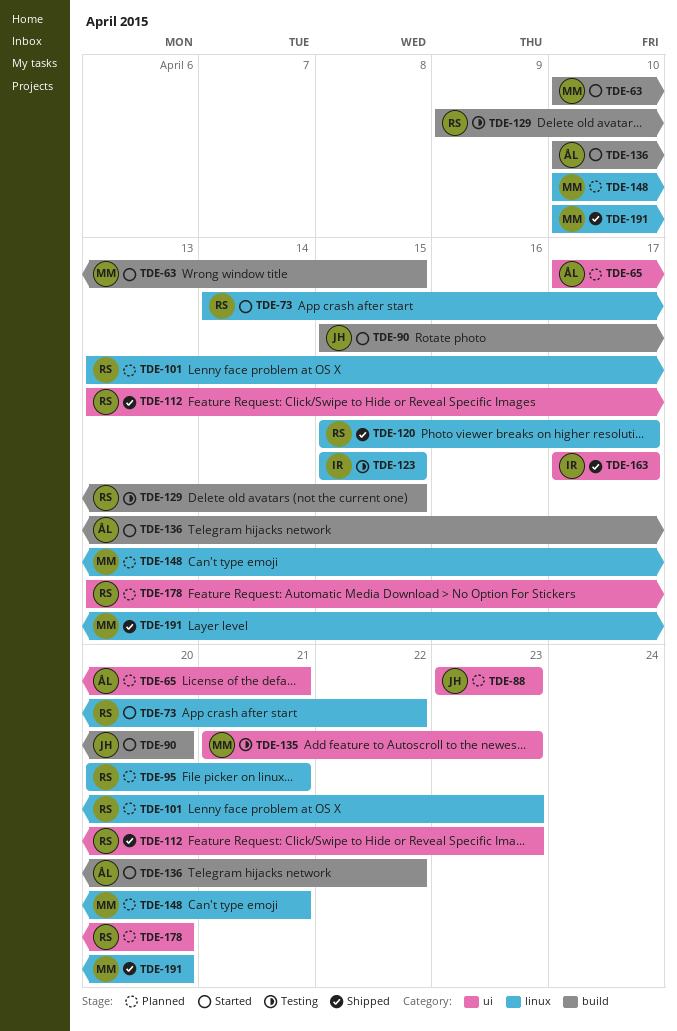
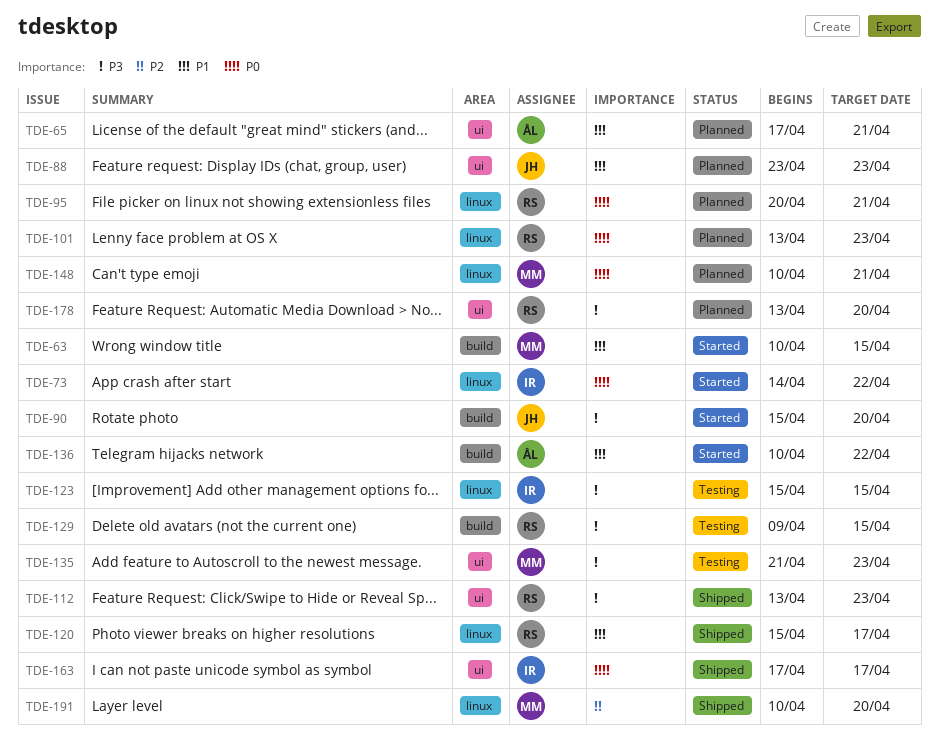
TDE-73, owner: RS -> IR

